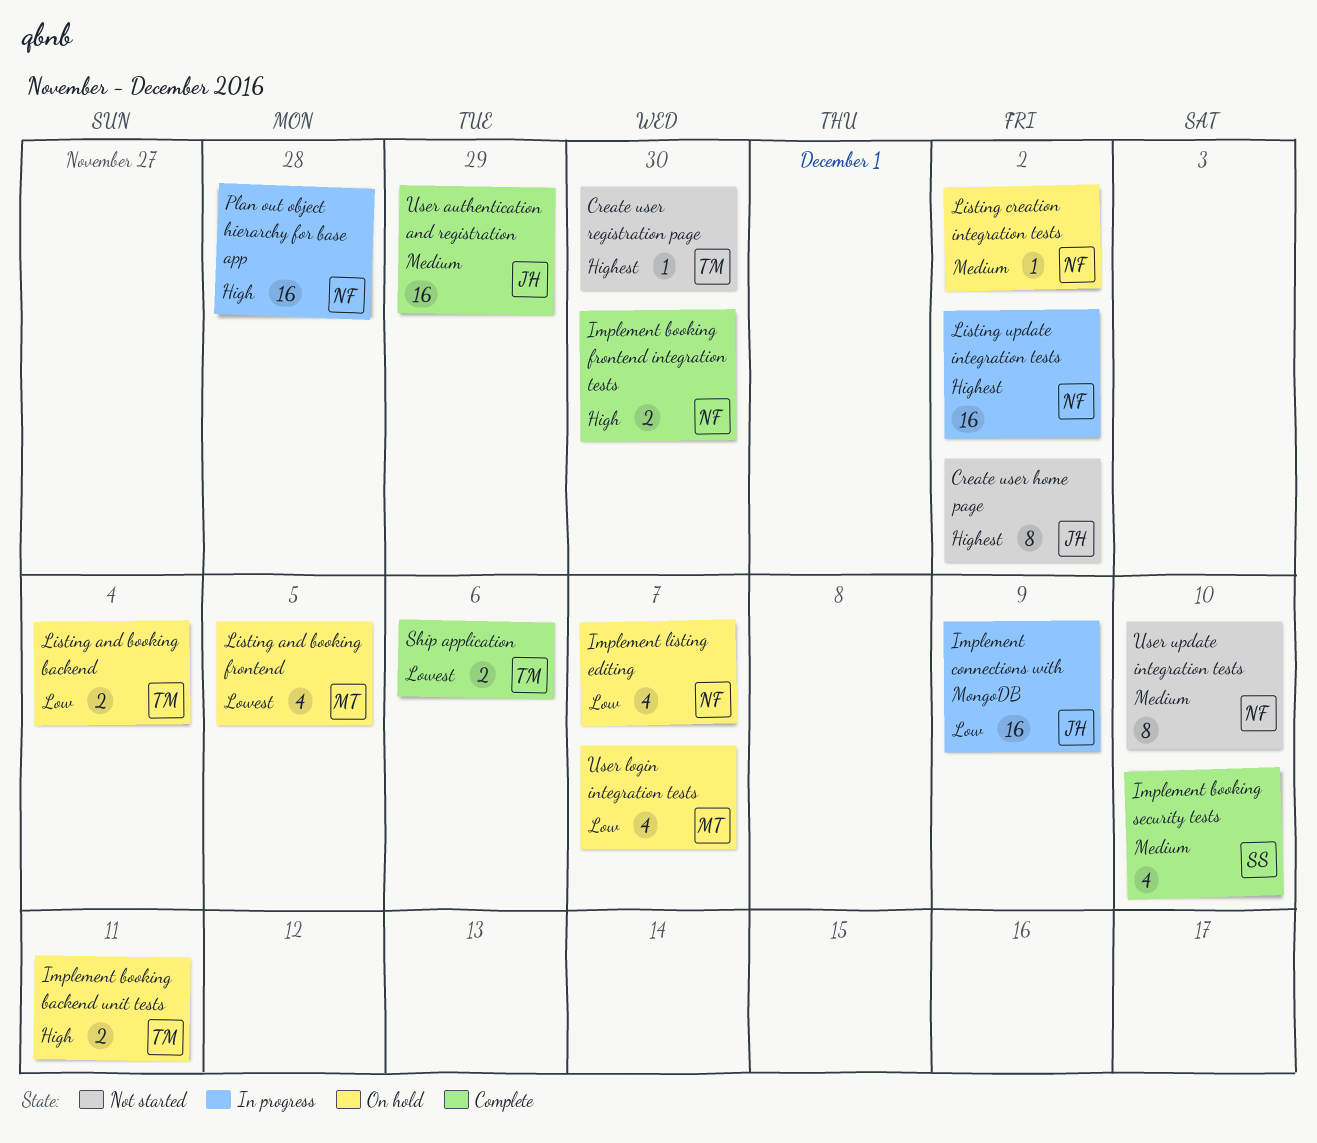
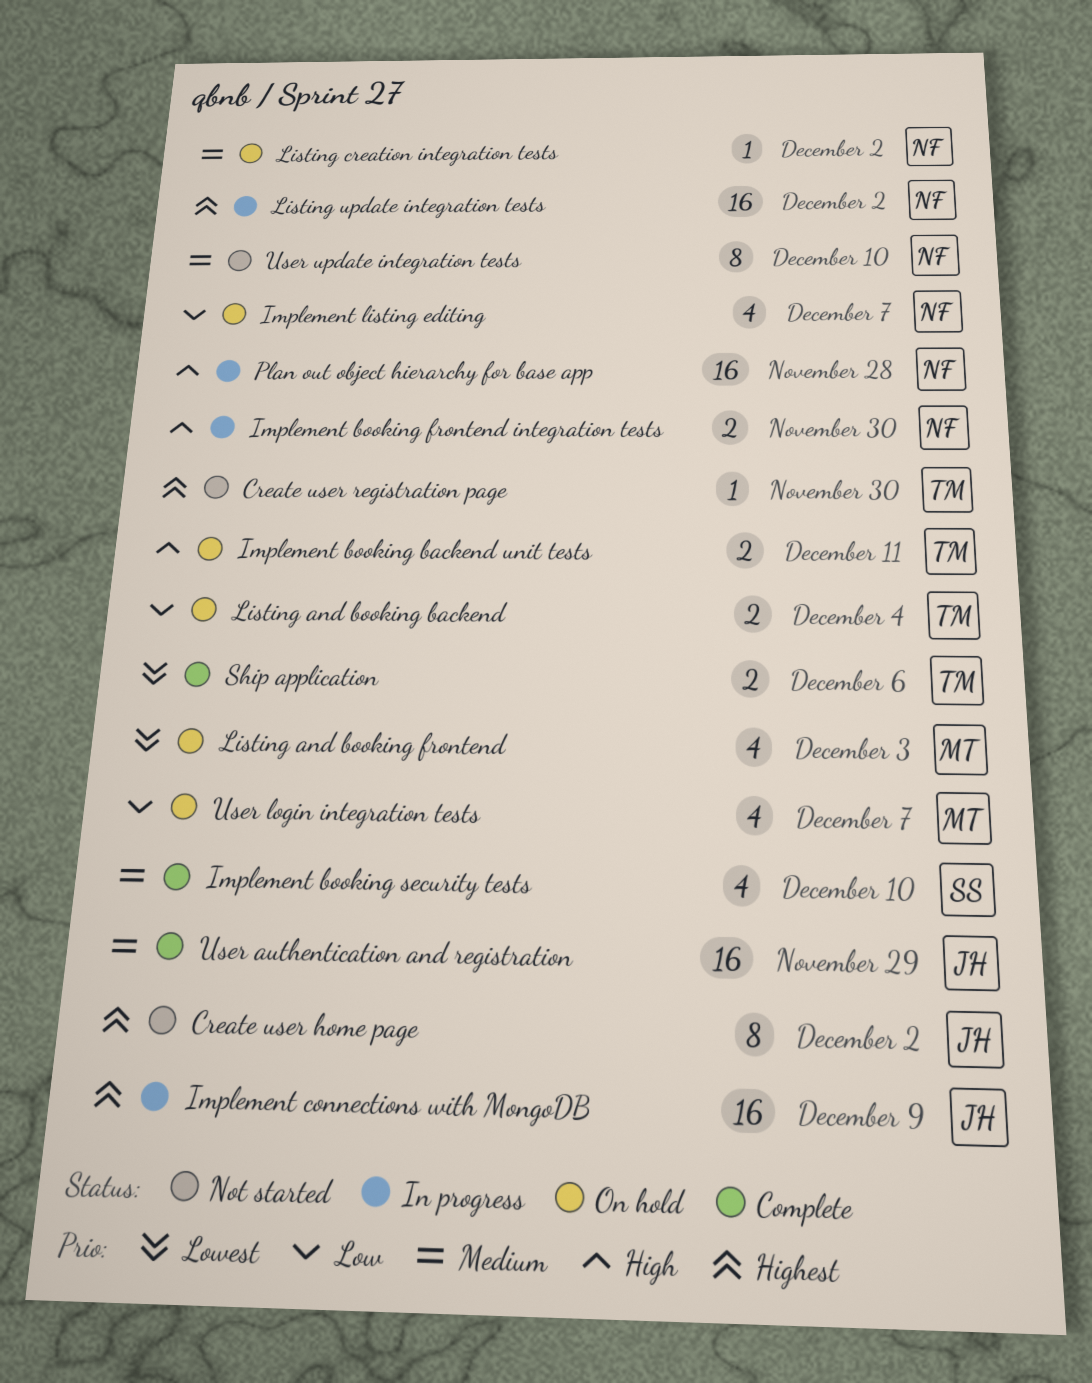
Implement booking frontend integration tests, status: Complete -> In progress
Implement connections with MongoDB, priority: Low -> Highest
Listing and booking frontend, due: Dec 5 -> Dec 3

